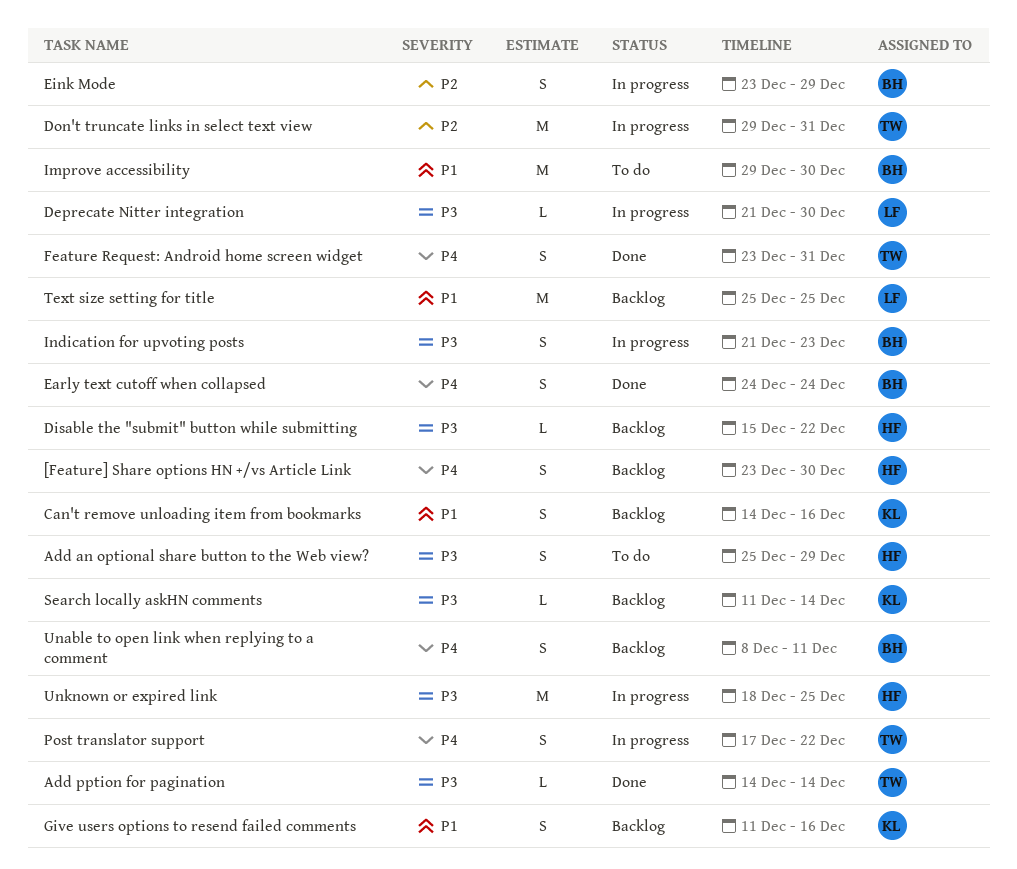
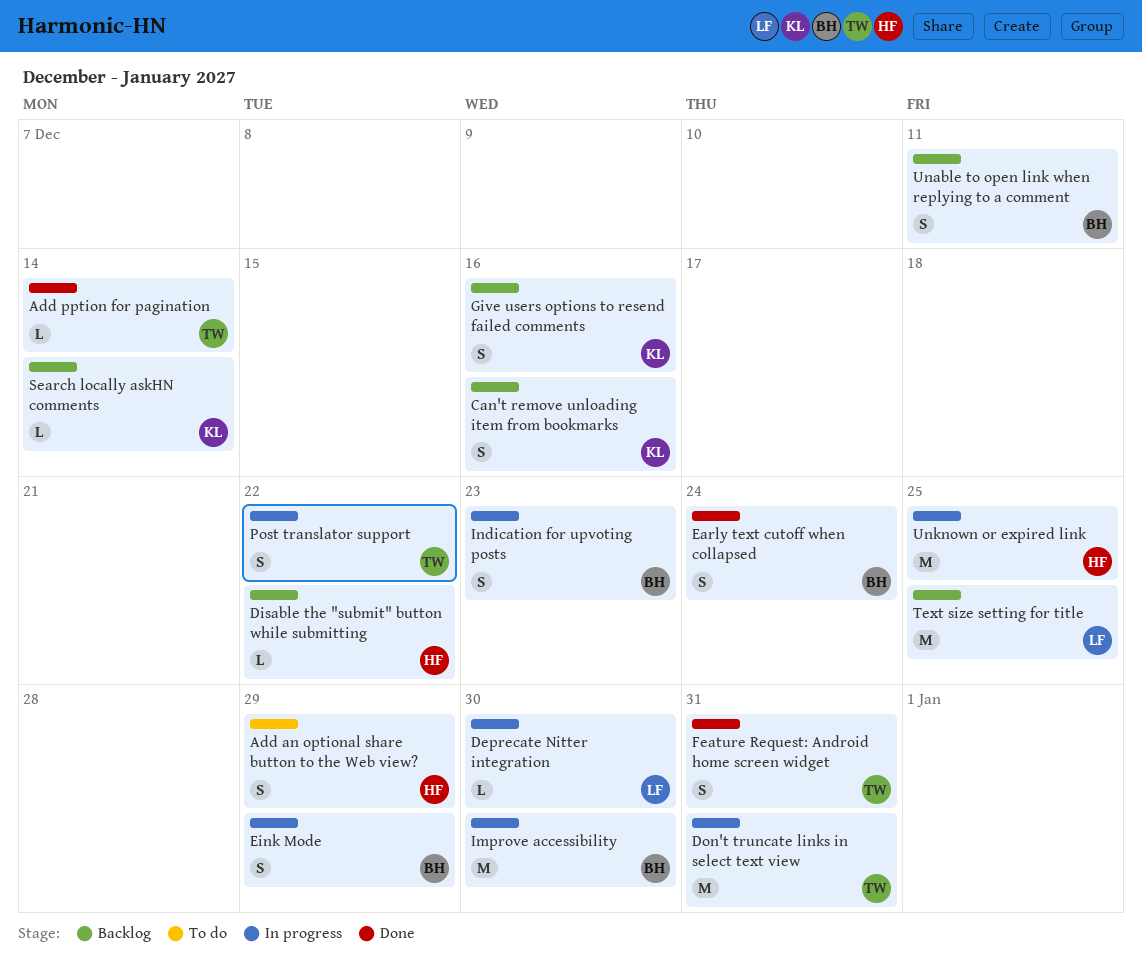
[Feature] Share options HN +/vs Article Link: present -> none
Improve accessibility, status: To do -> In progress

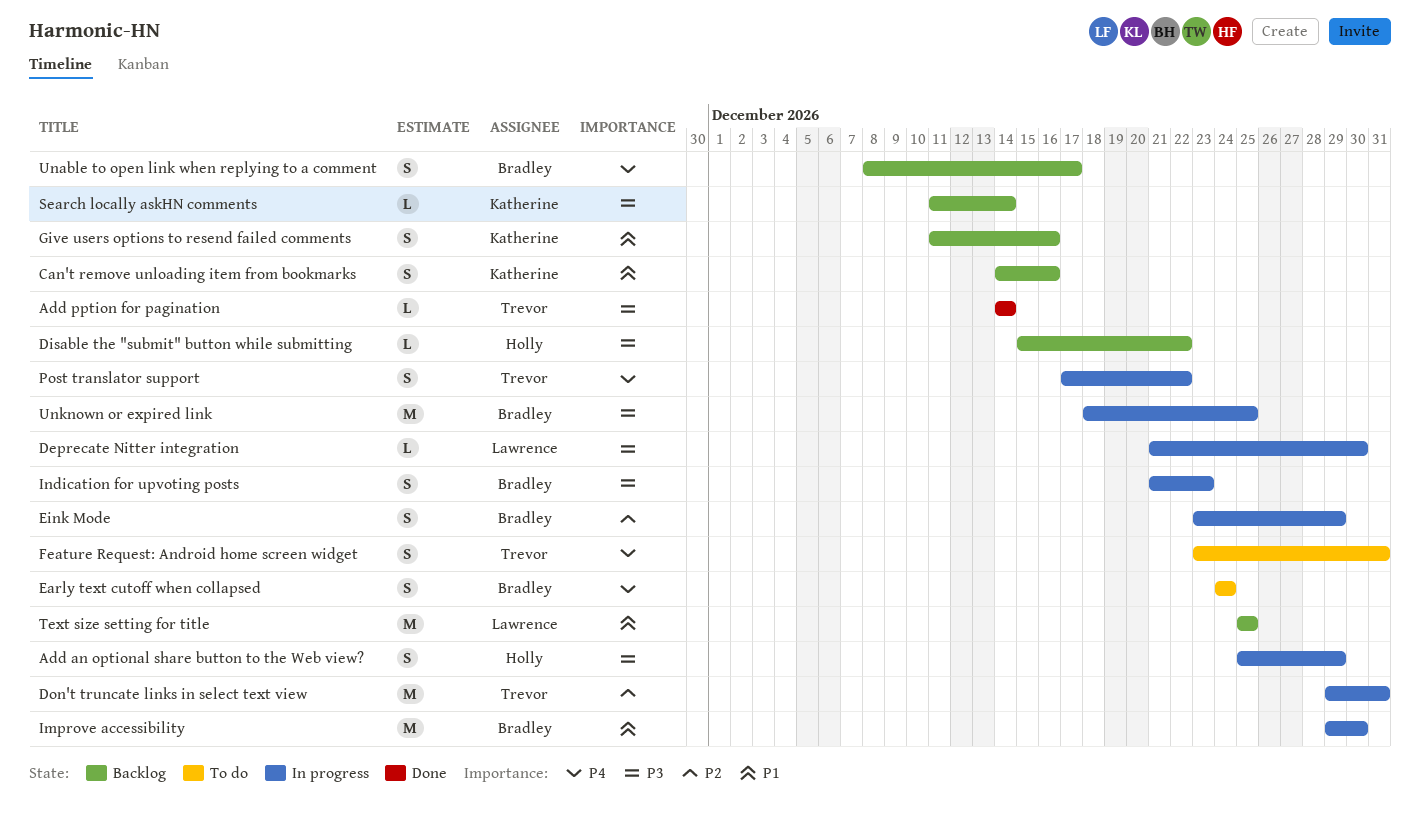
Add an optional share button to the Web view?, status: To do -> In progress
Early text cutoff when collapsed, status: Done -> To do
Feature Request: Android home screen widget, status: Done -> To do
Unable to open link when replying to a comment, due: Dec 11 -> Dec 17
Unknown or expired link, owner: Holly -> Bradley

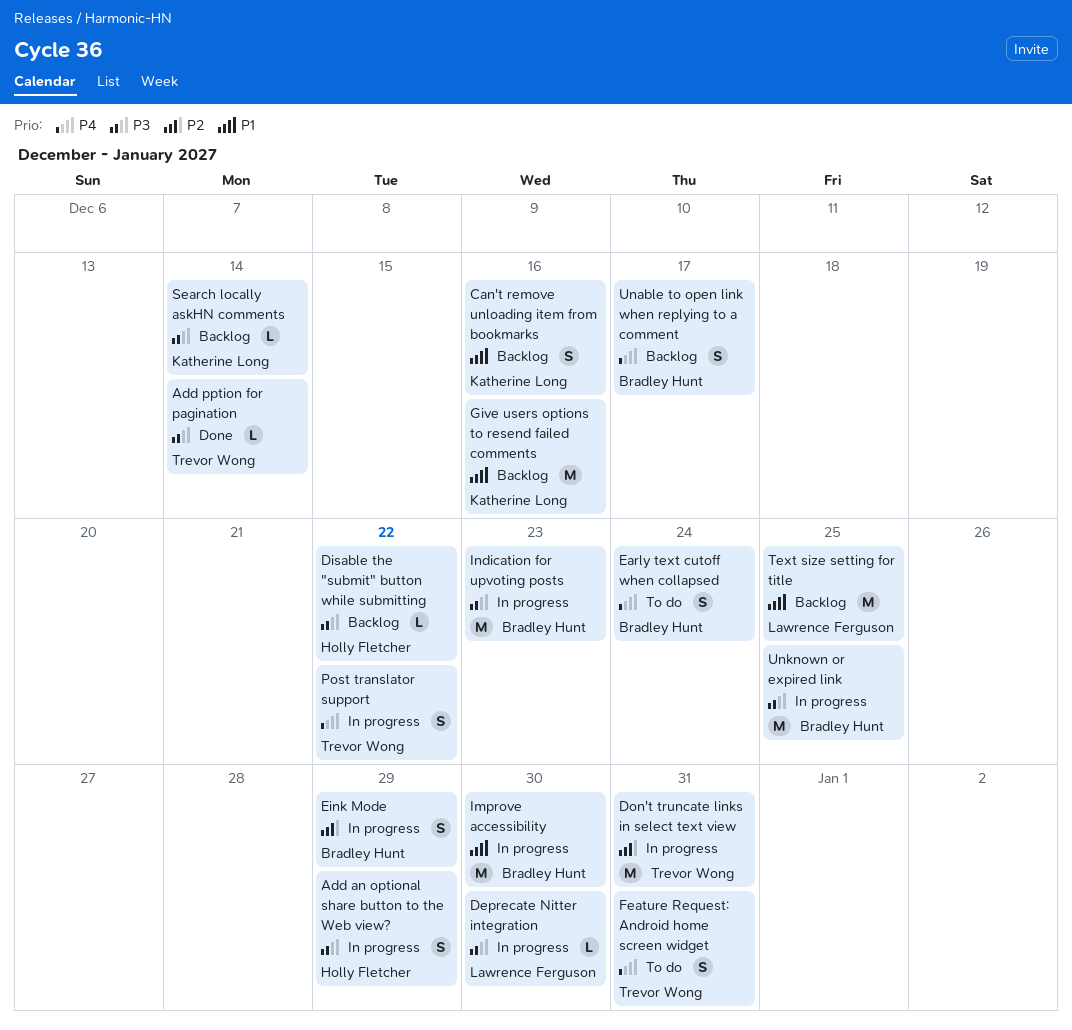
Give users options to resend failed comments, estimate: S -> M
Indication for upvoting posts, estimate: S -> M

